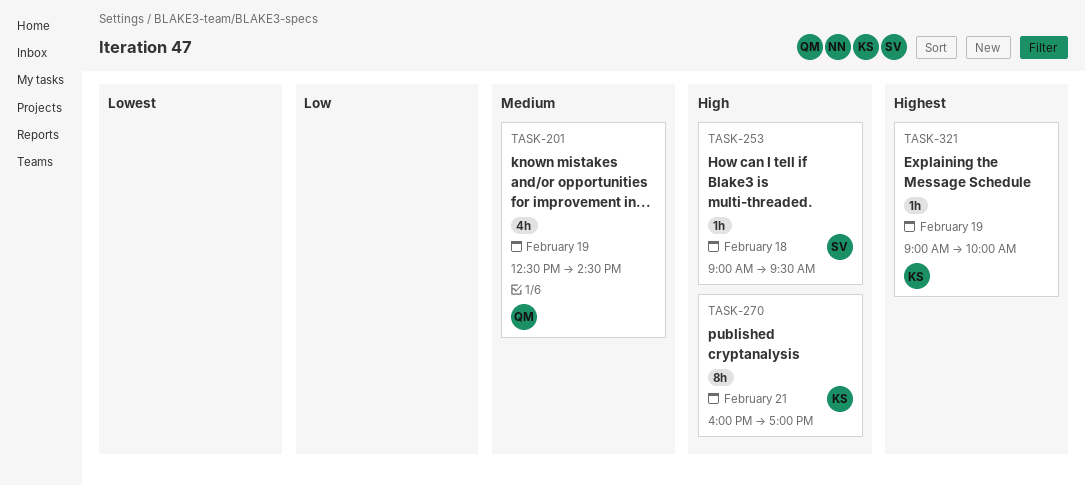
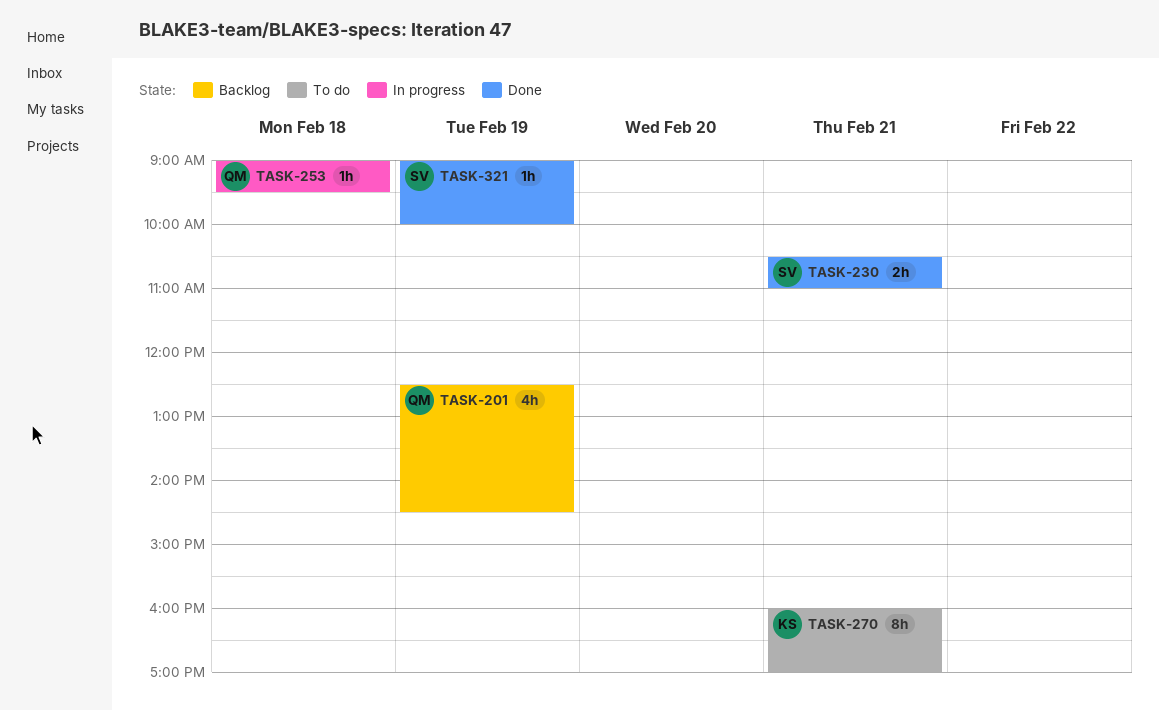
TASK-230: none -> present
TASK-253, owner: SV -> QM
TASK-321, owner: KS -> SV

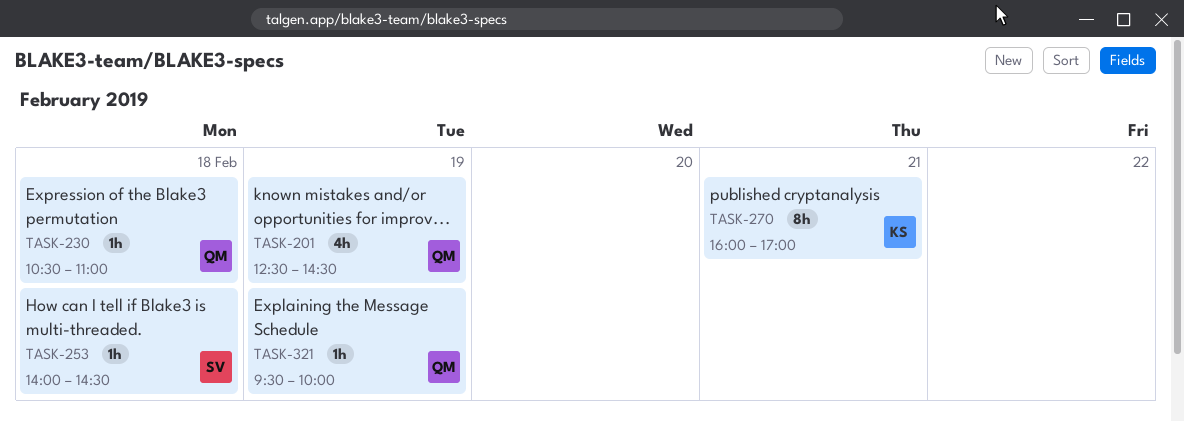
TASK-230, owner: SV -> QM
TASK-230, estimate: 2h -> 1h
TASK-230, day: Feb 21 -> Feb 18
TASK-253, owner: QM -> SV
TASK-253, begins: 09:00 -> 14:00
TASK-253, ends: 09:30 -> 14:30
TASK-321, owner: SV -> QM
TASK-321, begins: 09:00 -> 09:30

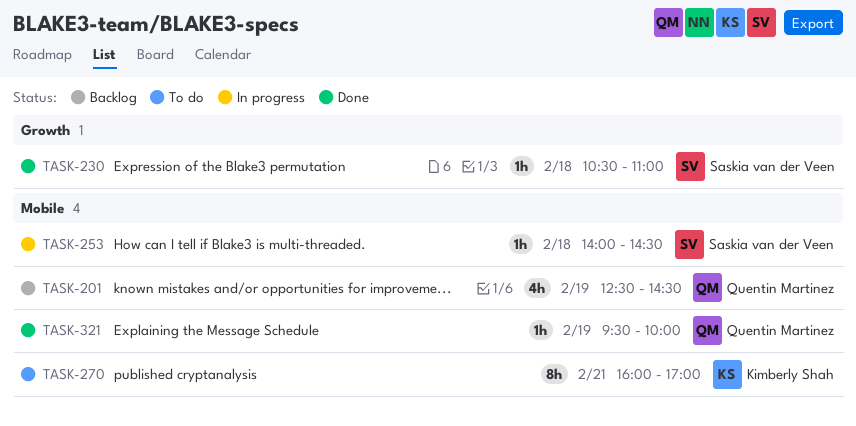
TASK-230, owner: Quentin Martinez -> Saskia van der Veen

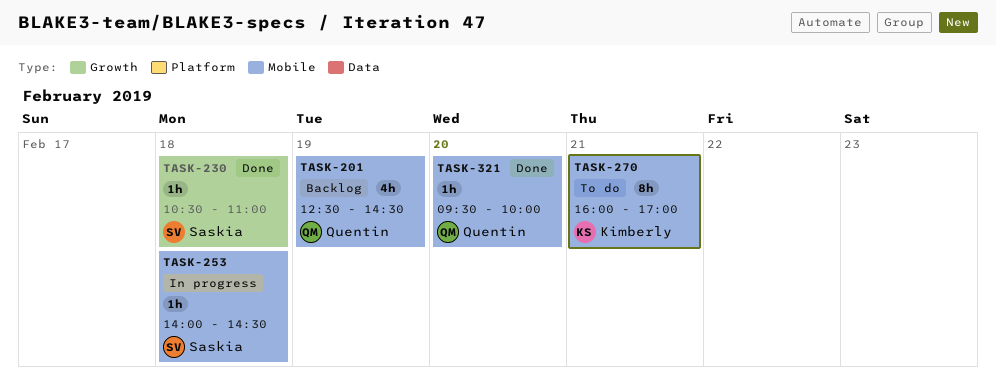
TASK-321, day: Feb 19 -> Feb 20

